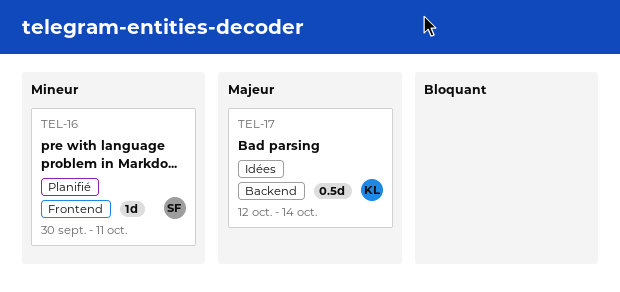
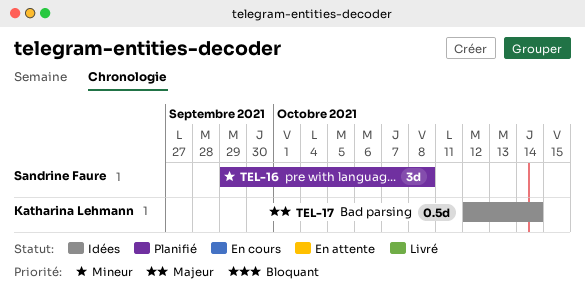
TEL-16, estimate: 1d -> 3d
TEL-16, start: Sep 30 -> Sep 29
TEL-16, due: Oct 11 -> Oct 8

